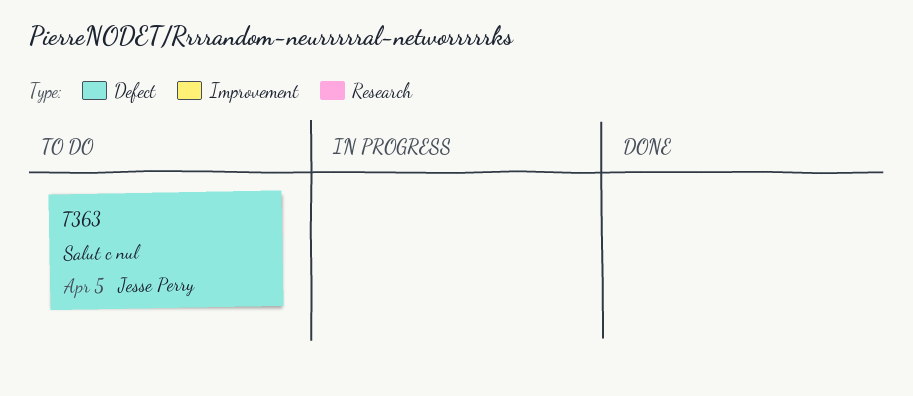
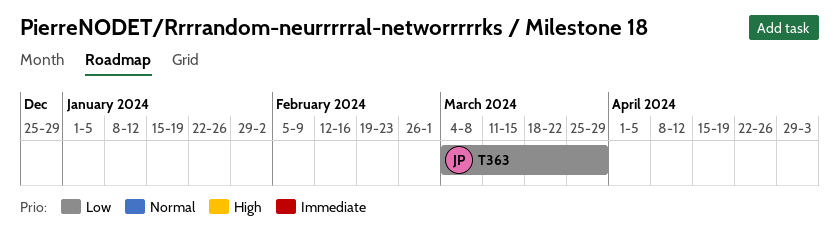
T363, due: Apr 5 -> Mar 29

